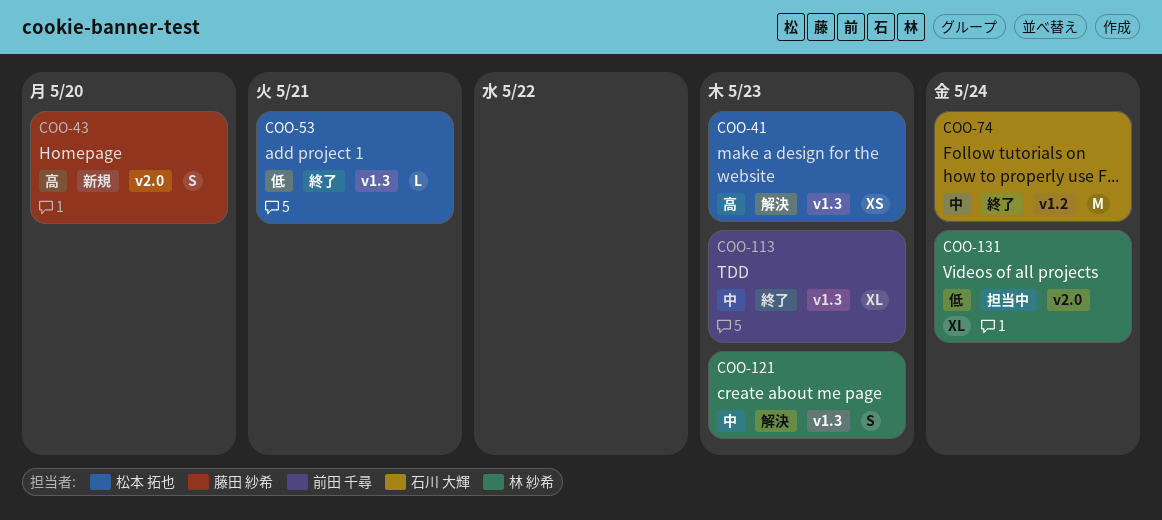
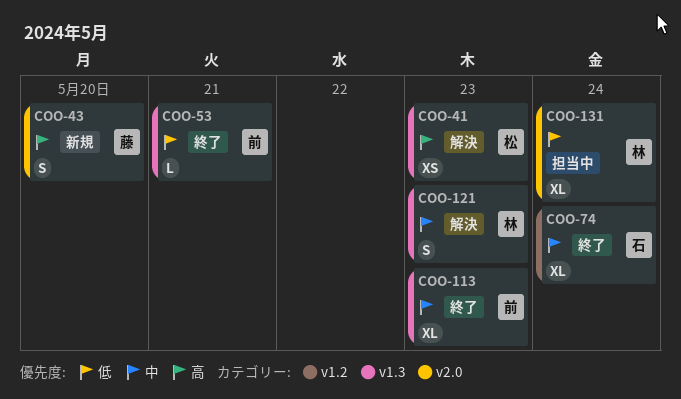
COO-53, owner: 松本 拓也 -> 前田 千尋
COO-74, estimate: M -> XL

